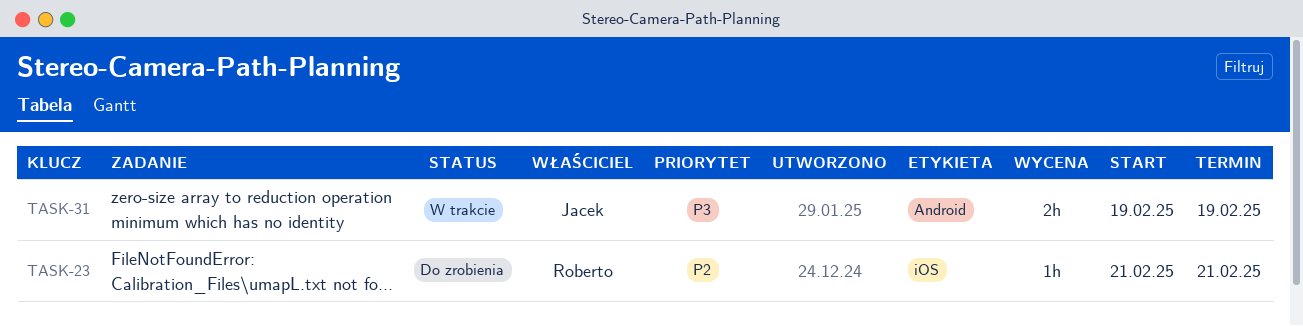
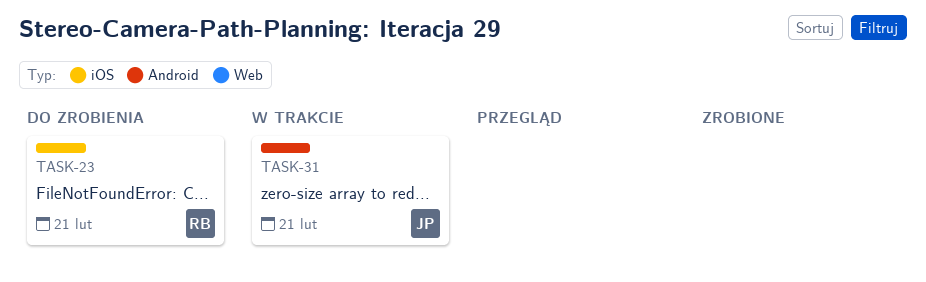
TASK-31, due: Feb 19 -> Feb 21

